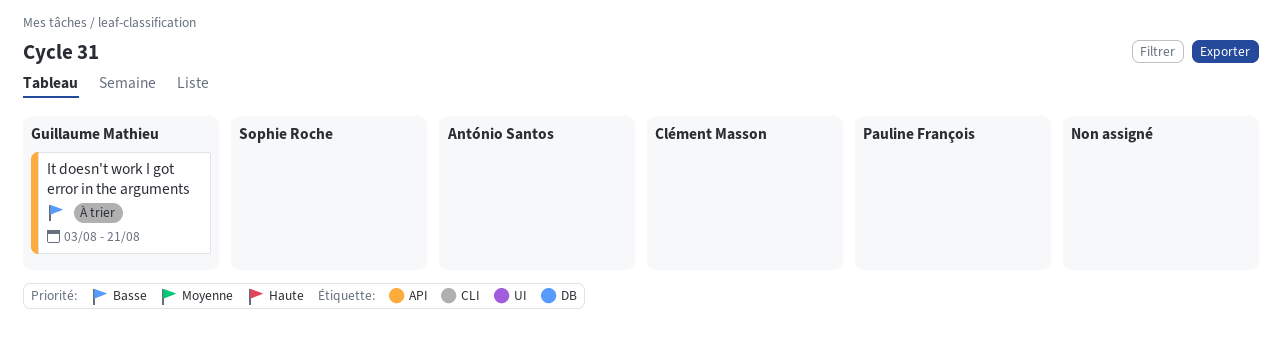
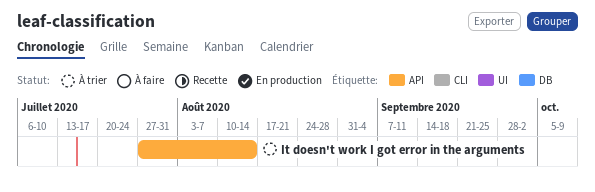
It doesn't work I got error in the arguments, start: Aug 3 -> Jul 27
It doesn't work I got error in the arguments, due: Aug 21 -> Aug 14

